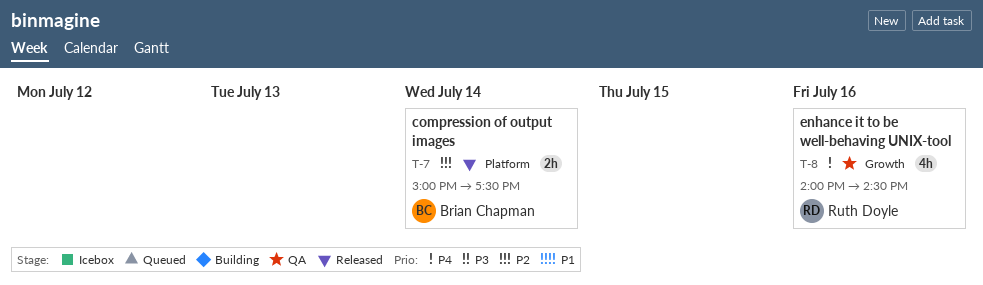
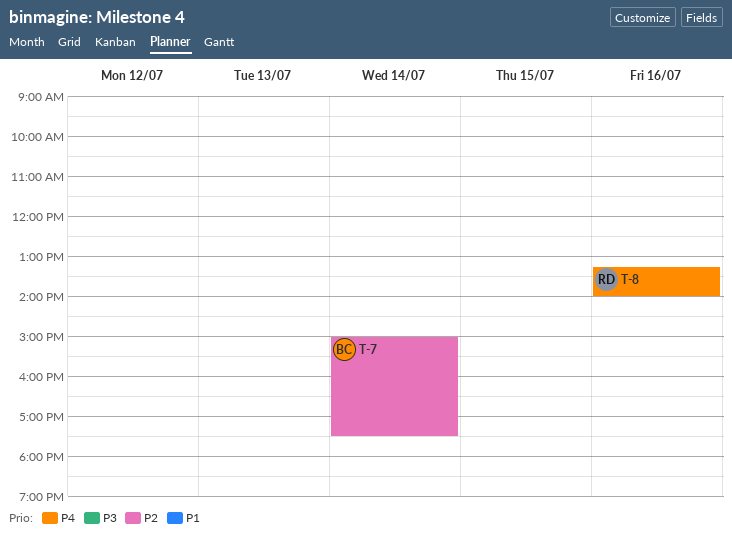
T-8, begins: 14:00 -> 13:15
T-8, ends: 14:30 -> 14:00

